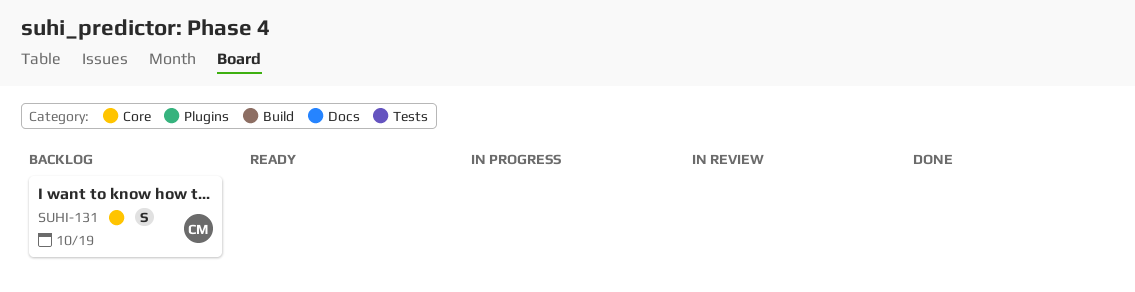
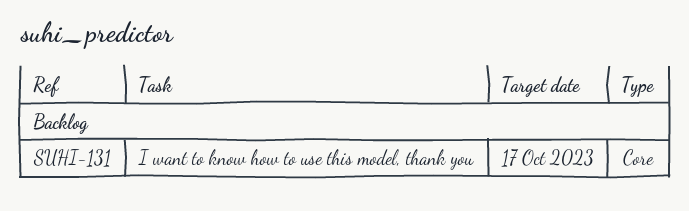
SUHI-131, due: Oct 19 -> Oct 17

